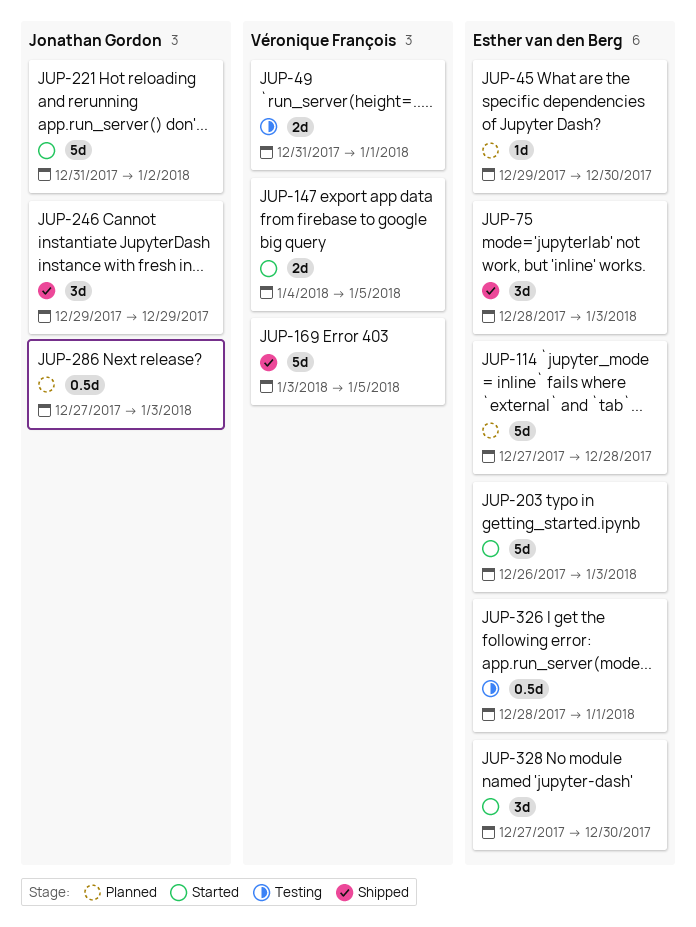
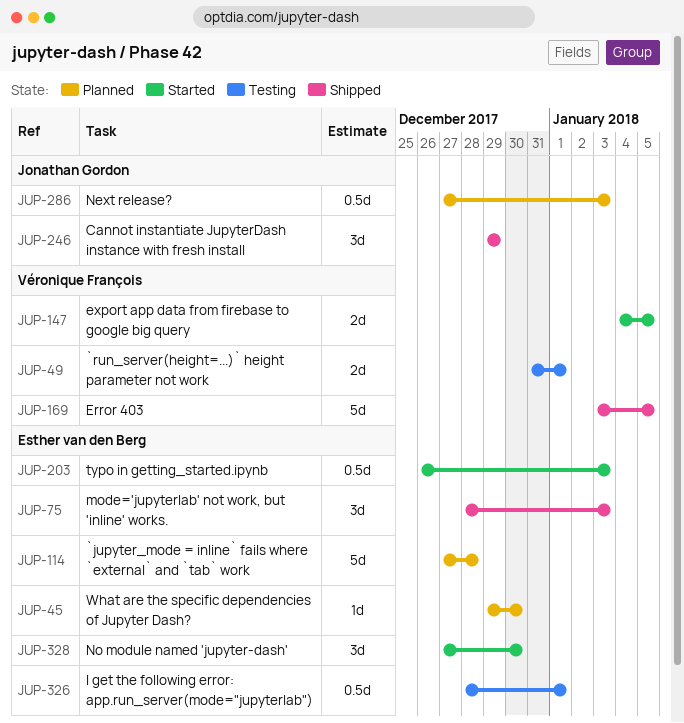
JUP-203, estimate: 5d -> 0.5d
JUP-221: present -> none

